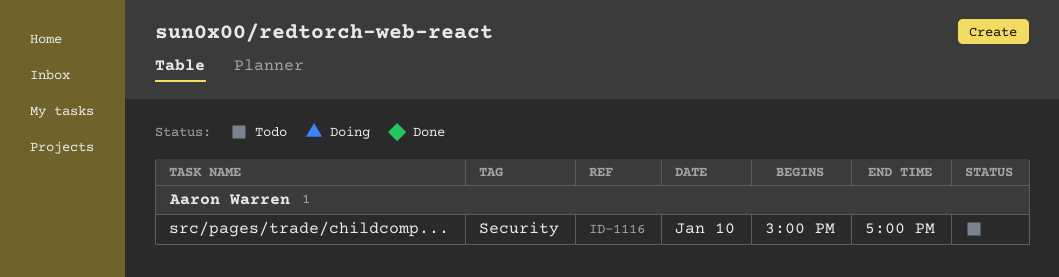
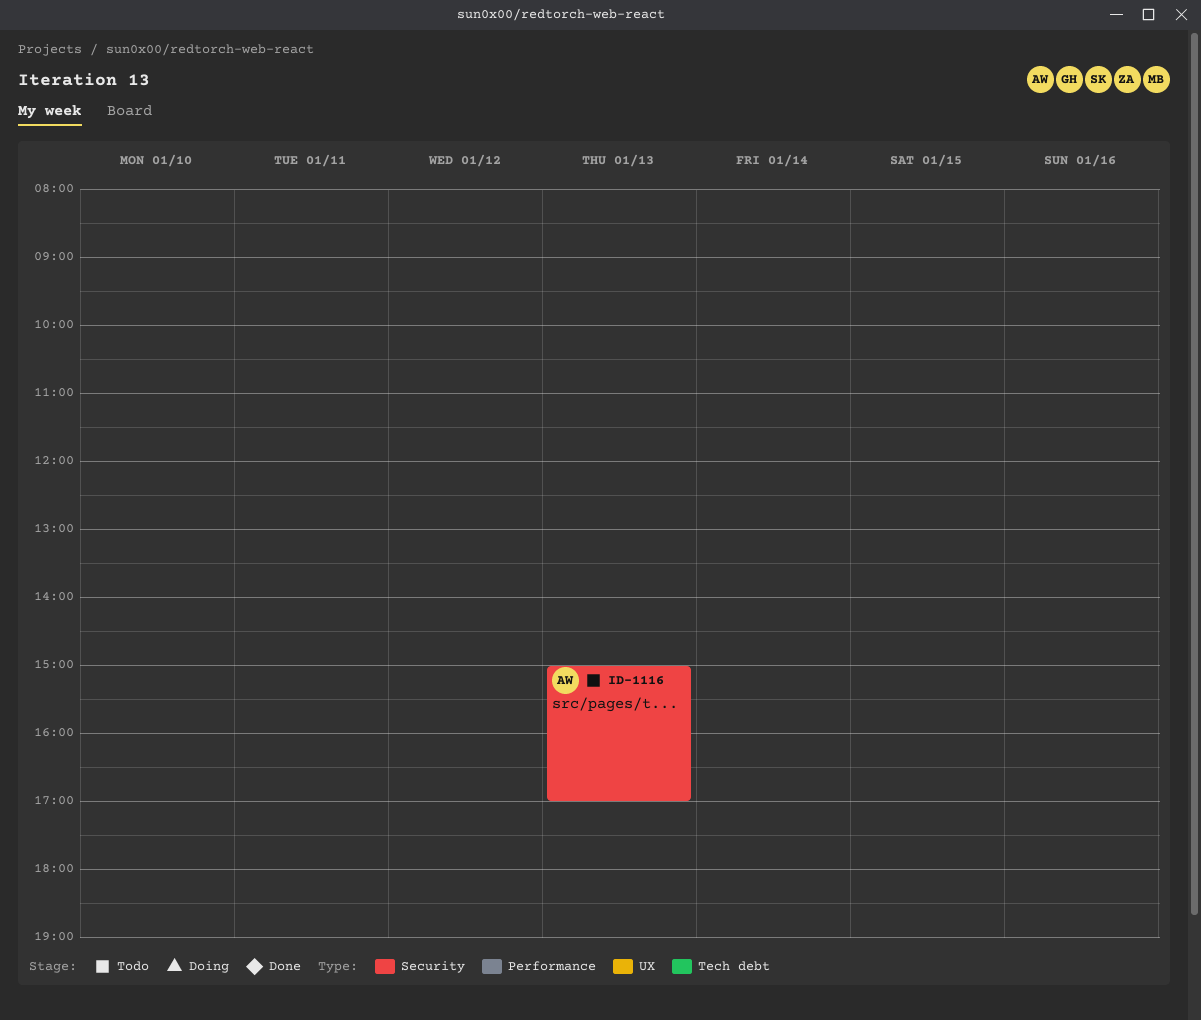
ID-1116, day: Jan 10 -> Jan 13

